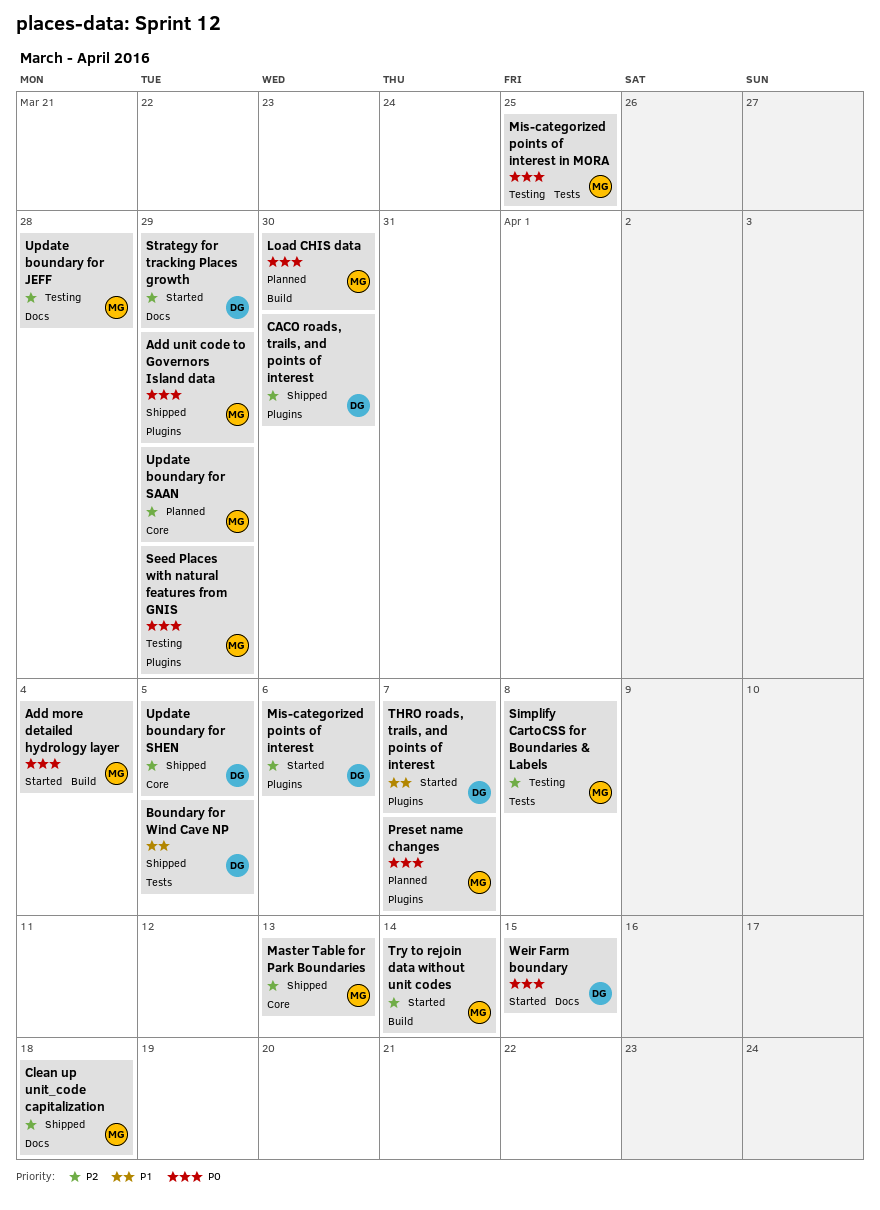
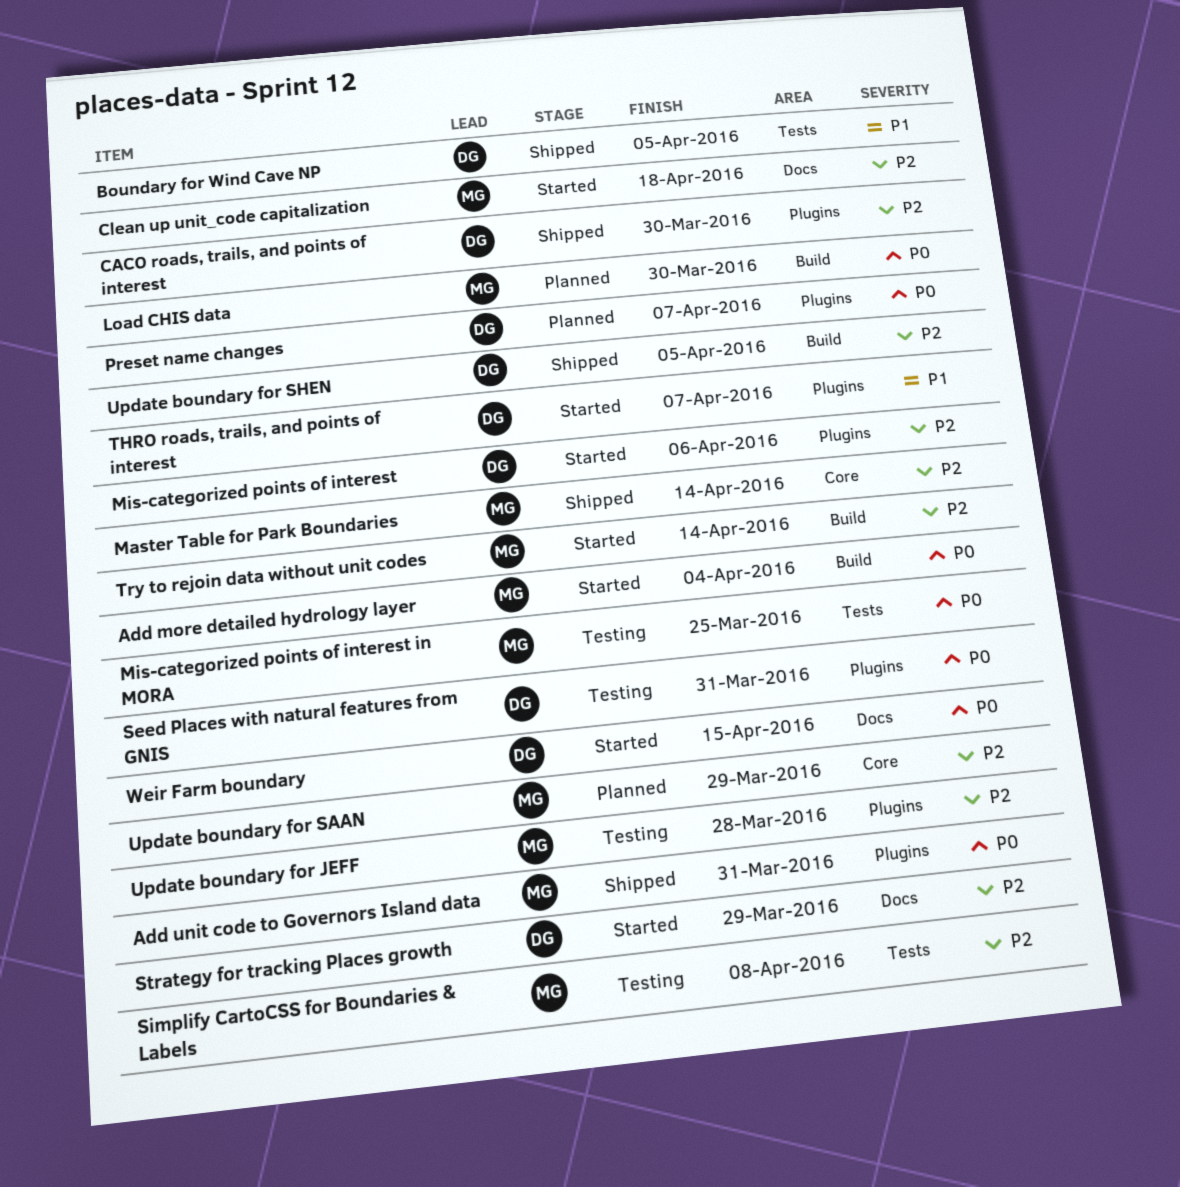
Add unit code to Governors Island data, due: Mar 29 -> Mar 31
Clean up unit_code capitalization, status: Shipped -> Started
Master Table for Park Boundaries, due: Apr 13 -> Apr 14
Preset name changes, owner: MG -> DG
Seed Places with natural features from GNIS, owner: MG -> DG
Seed Places with natural features from GNIS, due: Mar 29 -> Mar 31
Update boundary for JEFF, label: Docs -> Plugins
Update boundary for SHEN, label: Core -> Build

